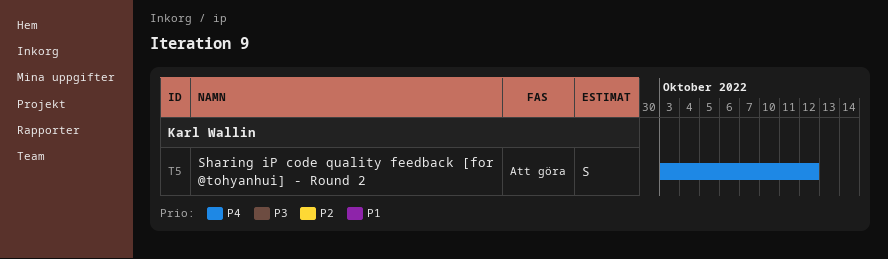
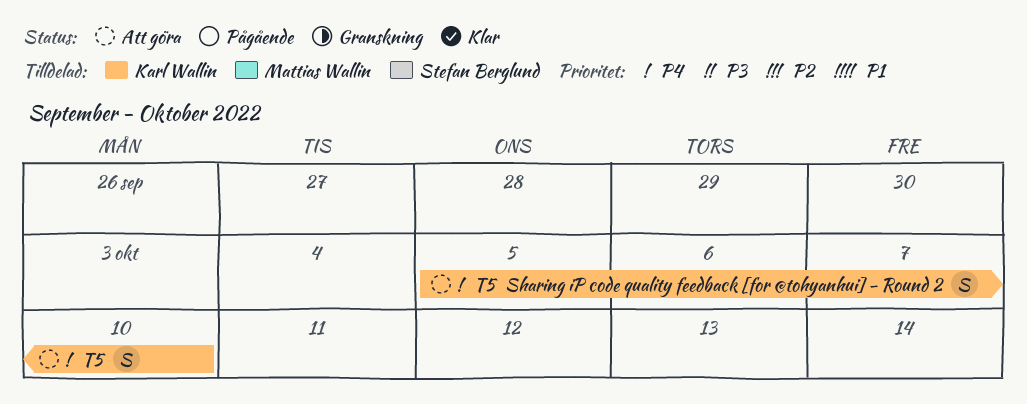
T5, start: Oct 3 -> Oct 5
T5, due: Oct 12 -> Oct 10

